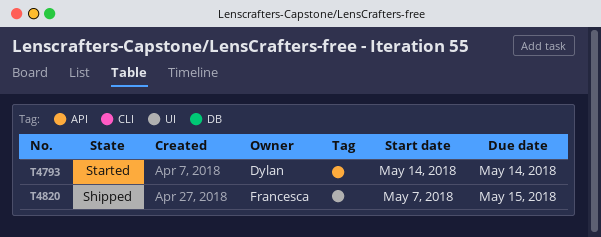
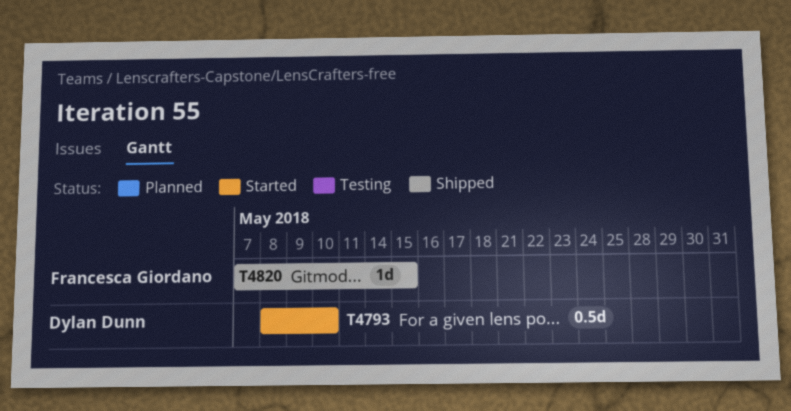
T4793, start: May 14 -> May 8
T4793, due: May 14 -> May 10

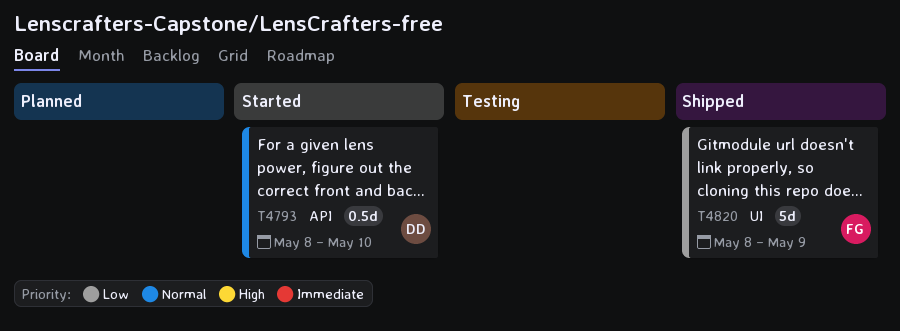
T4820, estimate: 1d -> 5d
T4820, start: May 7 -> May 8
T4820, due: May 15 -> May 9

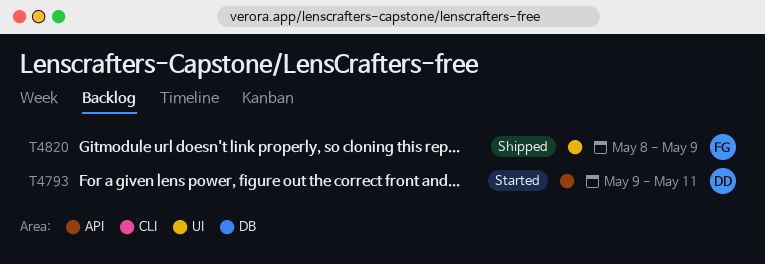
T4793, start: May 8 -> May 9
T4793, due: May 10 -> May 11

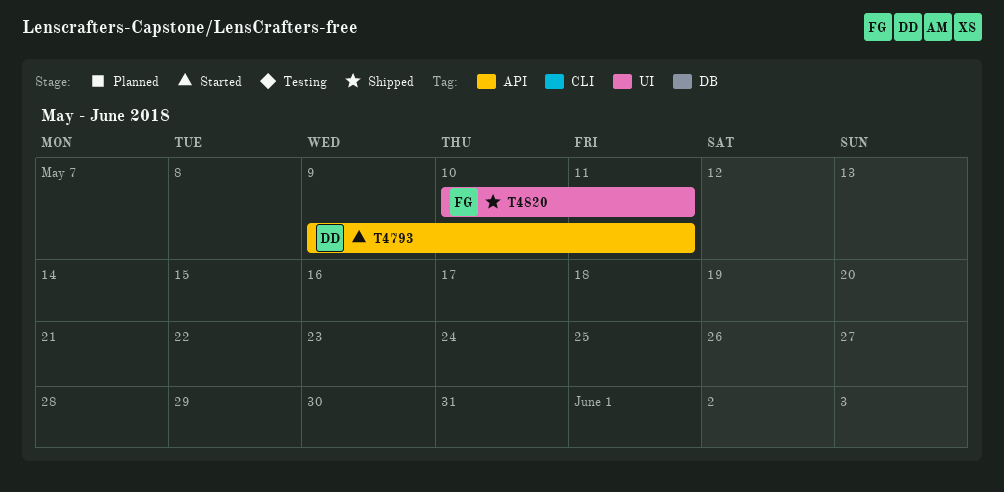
T4820, start: May 8 -> May 10
T4820, due: May 9 -> May 11

